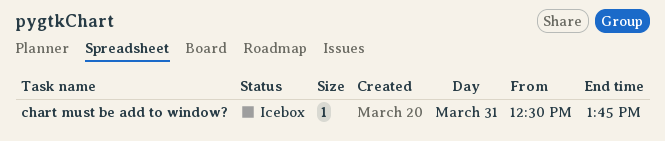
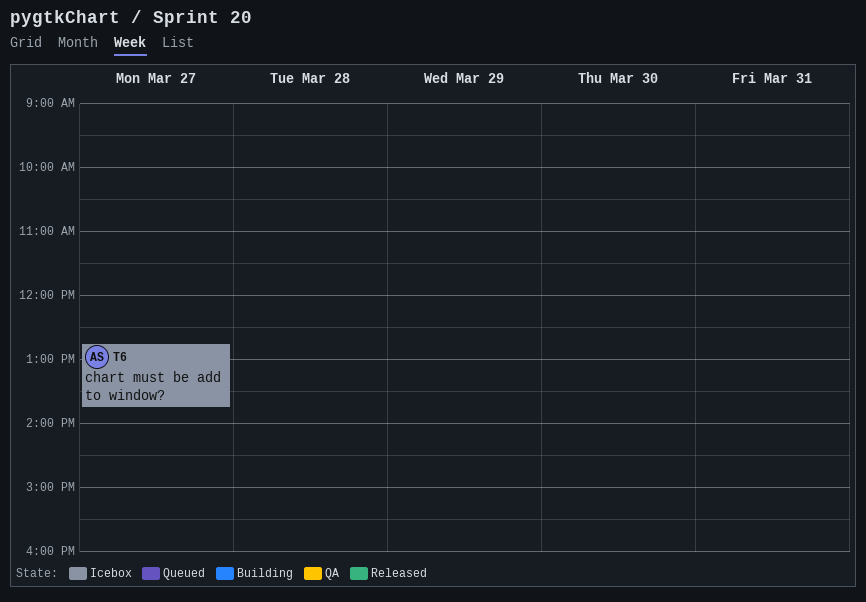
chart must be add to window?, day: Mar 31 -> Mar 27
chart must be add to window?, begins: 12:30 -> 12:45

